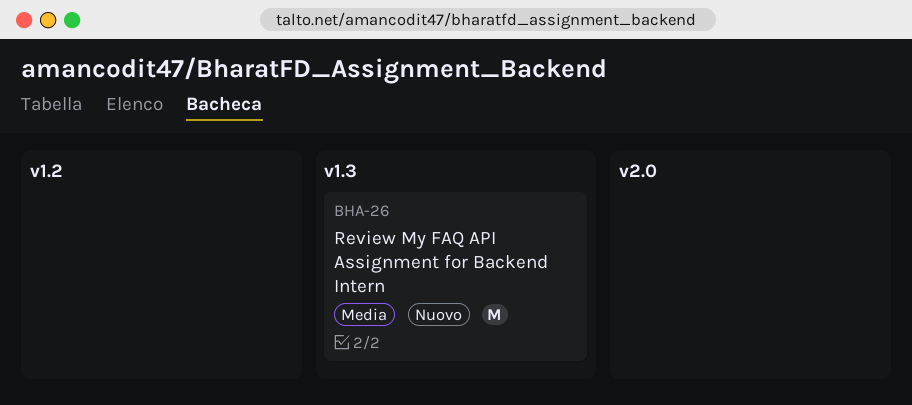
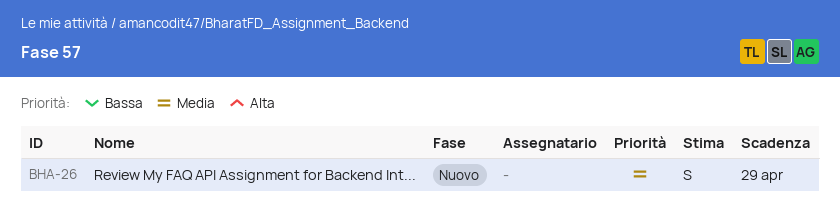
BHA-26, estimate: M -> S

